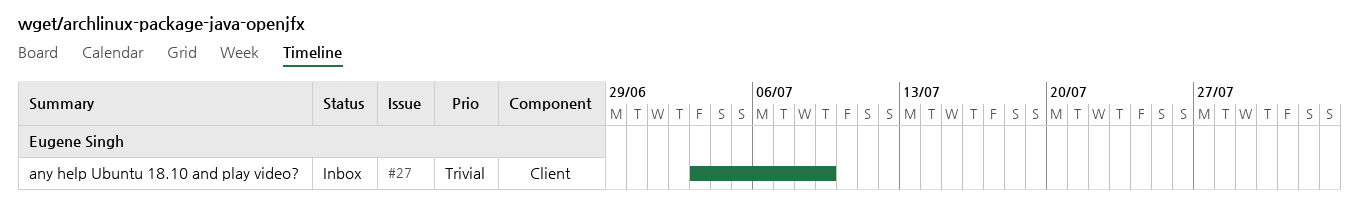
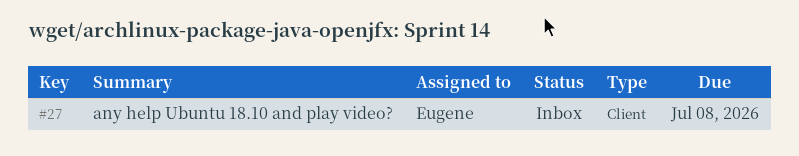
#27, due: Jul 9 -> Jul 8

